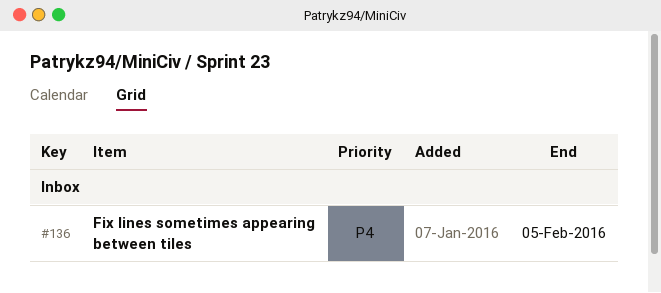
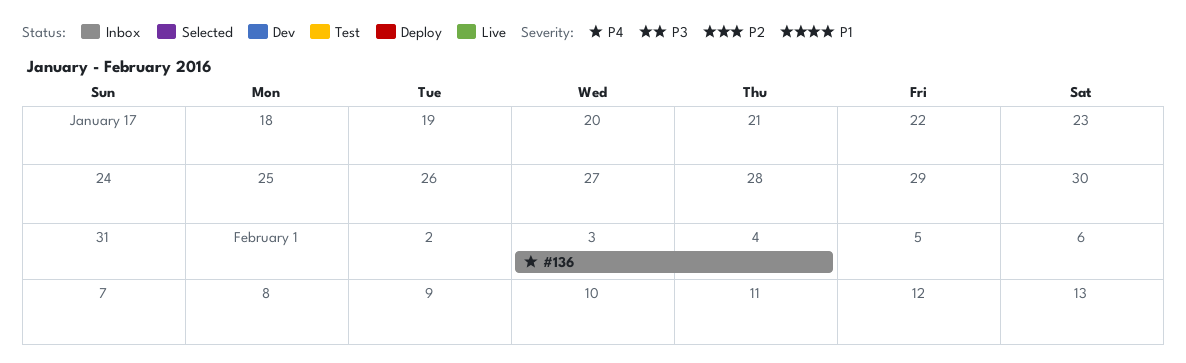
#136, due: Feb 5 -> Feb 4

